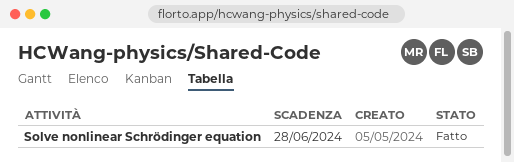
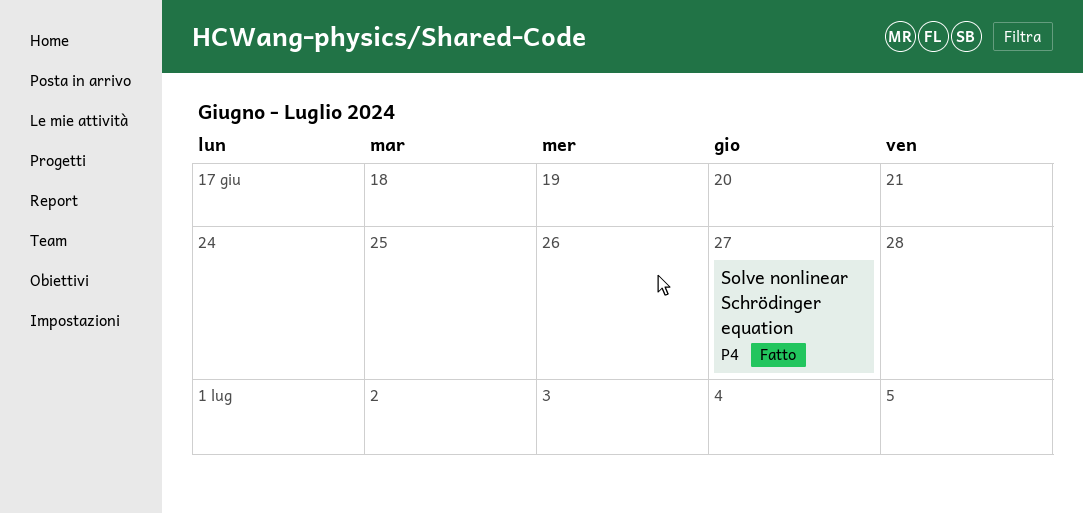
Solve nonlinear Schrödinger equation, due: Jun 28 -> Jun 27

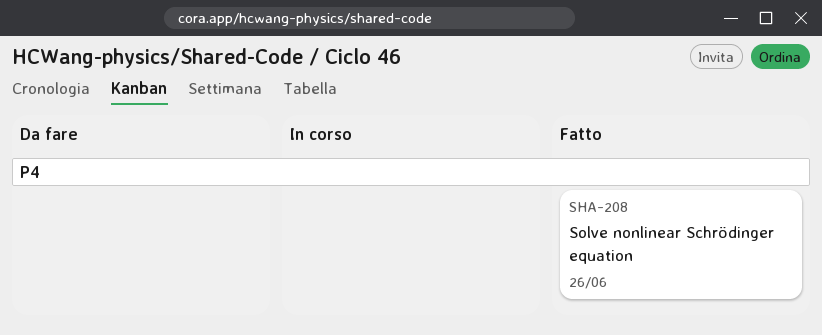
Solve nonlinear Schrödinger equation, due: Jun 27 -> Jun 26

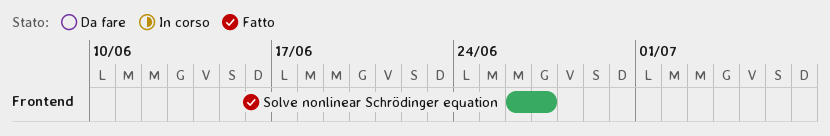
Solve nonlinear Schrödinger equation, due: Jun 26 -> Jun 27

